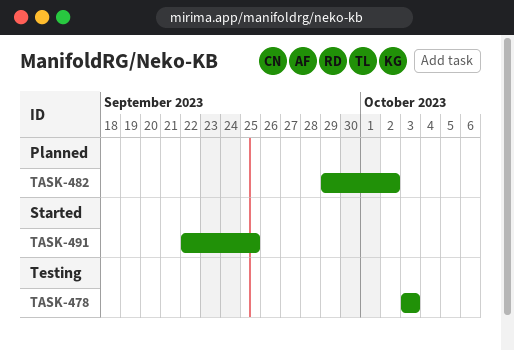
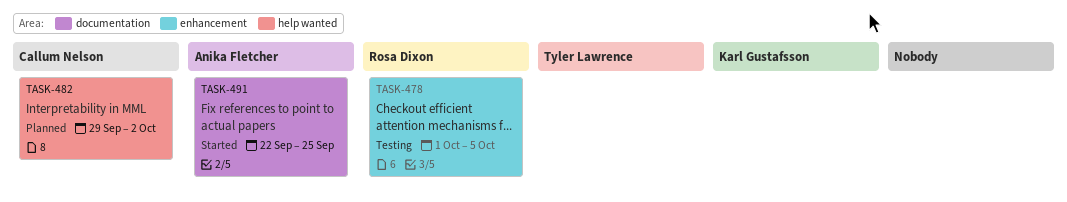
TASK-478, start: Oct 3 -> Oct 1
TASK-478, due: Oct 3 -> Oct 5

